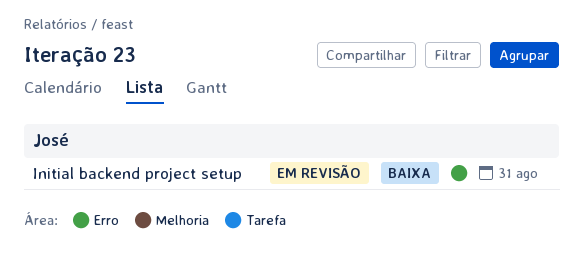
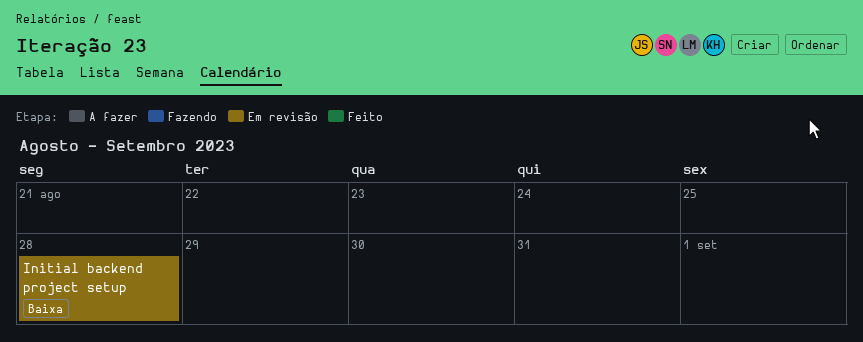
Initial backend project setup, due: Aug 31 -> Aug 28

